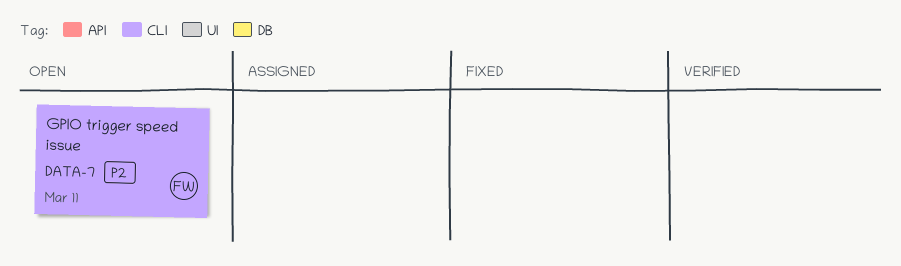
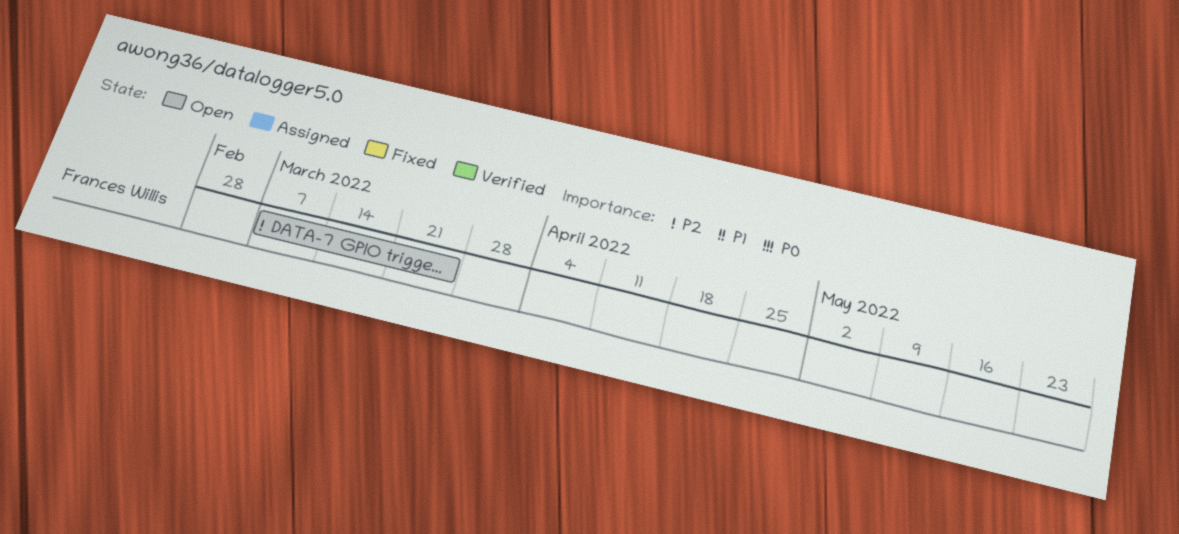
DATA-7, due: Mar 11 -> Mar 25

